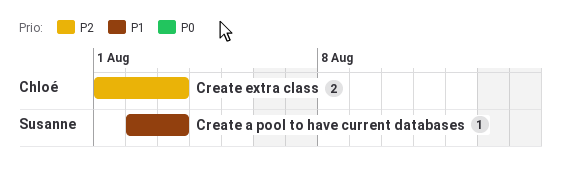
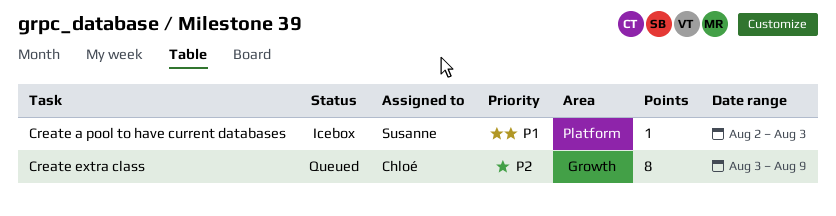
Create extra class, estimate: 2 -> 8
Create extra class, start: Aug 1 -> Aug 3
Create extra class, due: Aug 3 -> Aug 9

